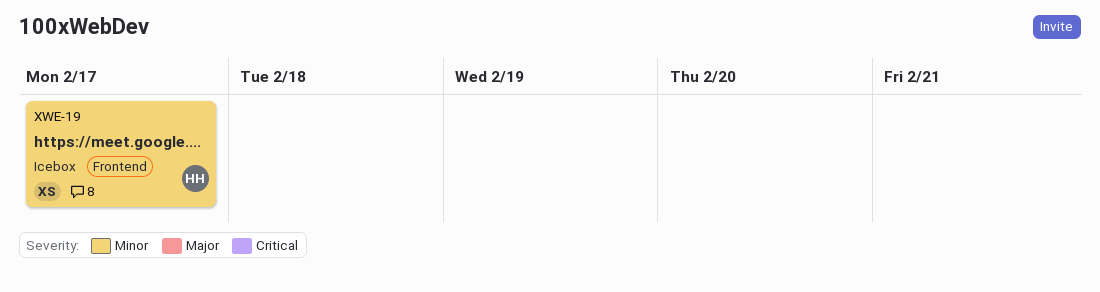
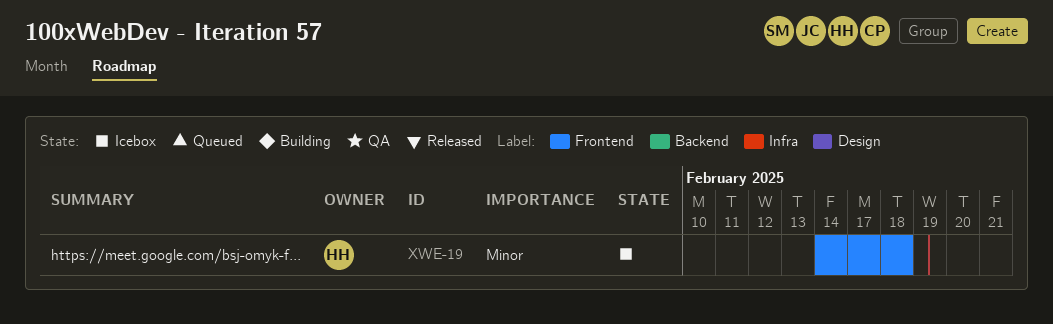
XWE-19, due: Feb 17 -> Feb 18

